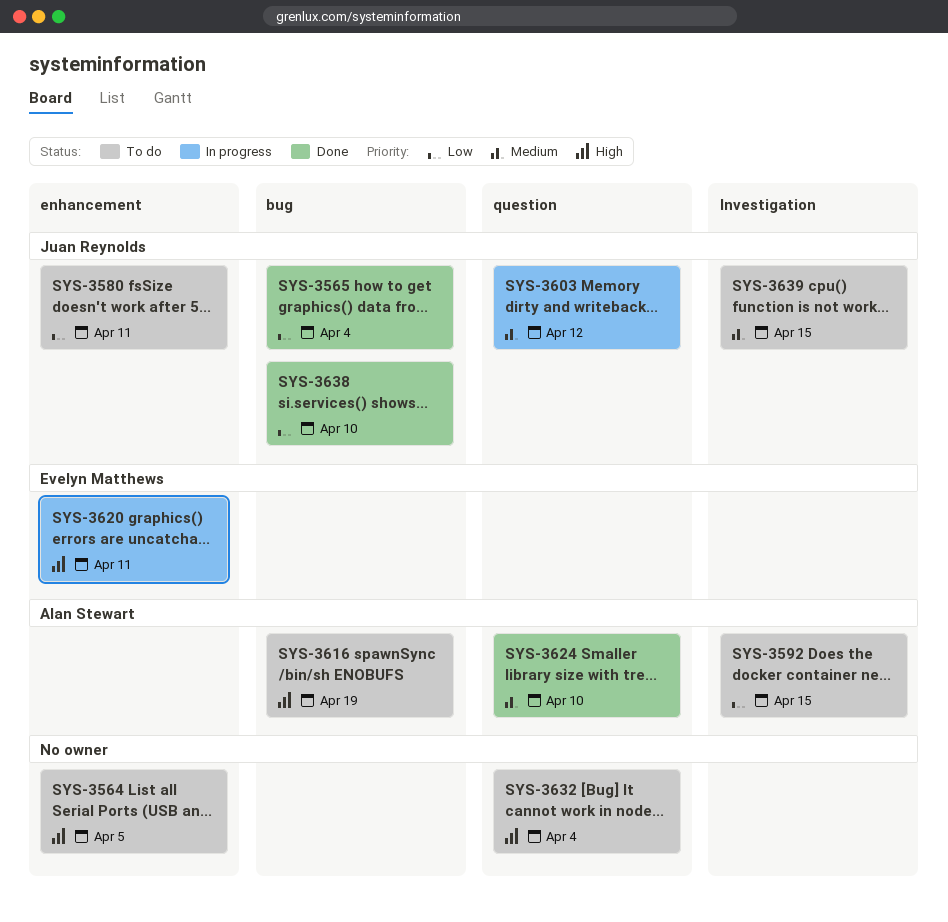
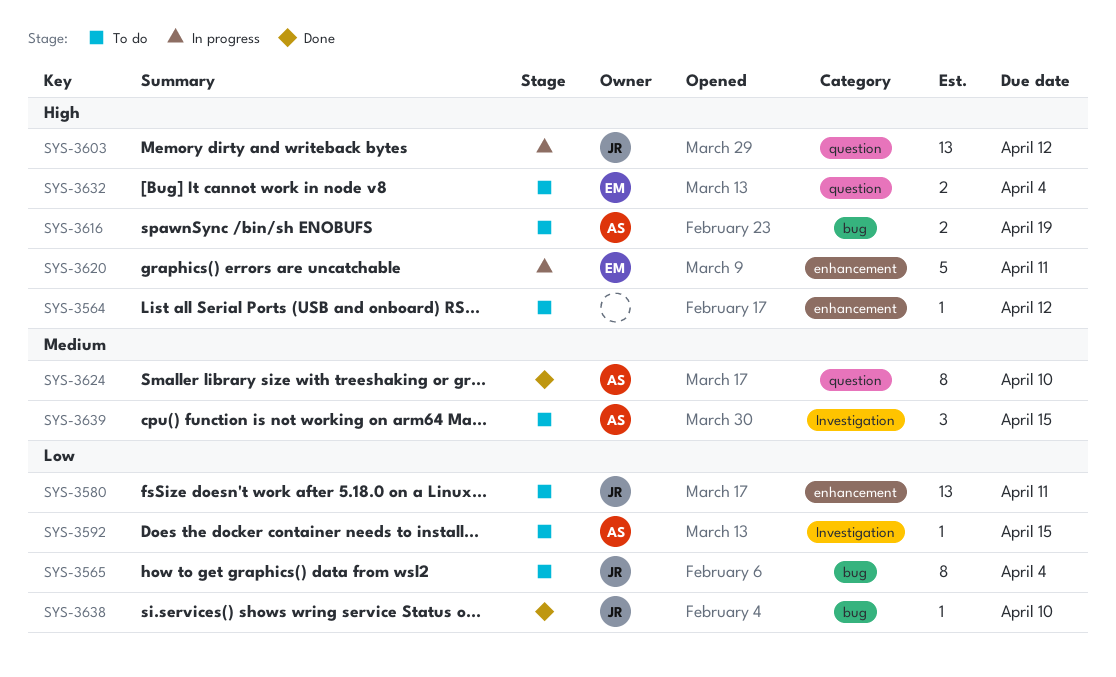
SYS-3564, due: Apr 5 -> Apr 12
SYS-3565, status: Done -> To do
SYS-3603, priority: Medium -> High
SYS-3632, owner: none -> Evelyn Matthews
SYS-3639, owner: Juan Reynolds -> Alan Stewart

